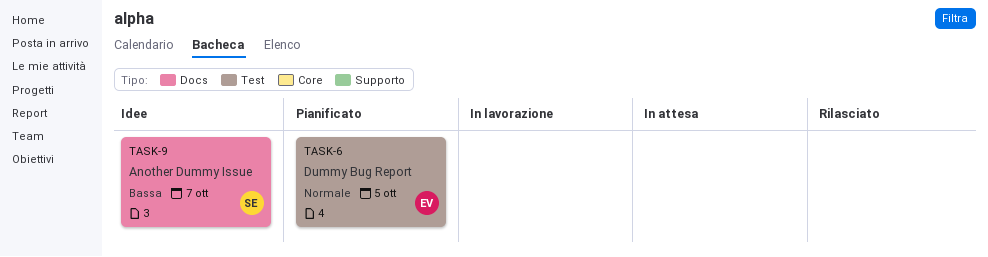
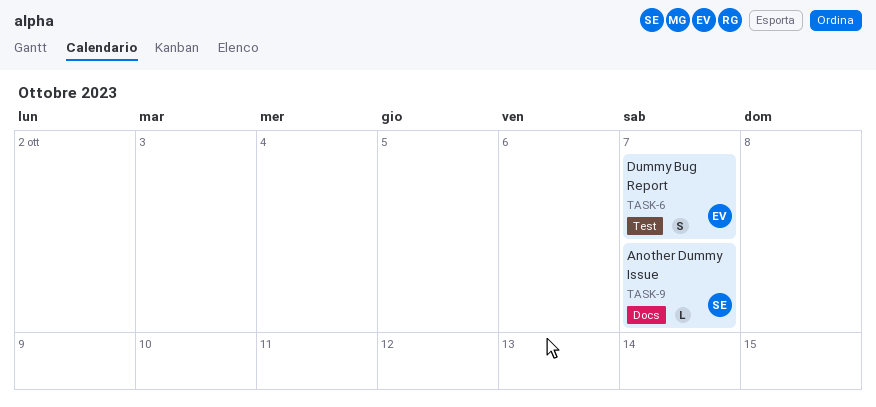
TASK-6, due: Oct 5 -> Oct 7

